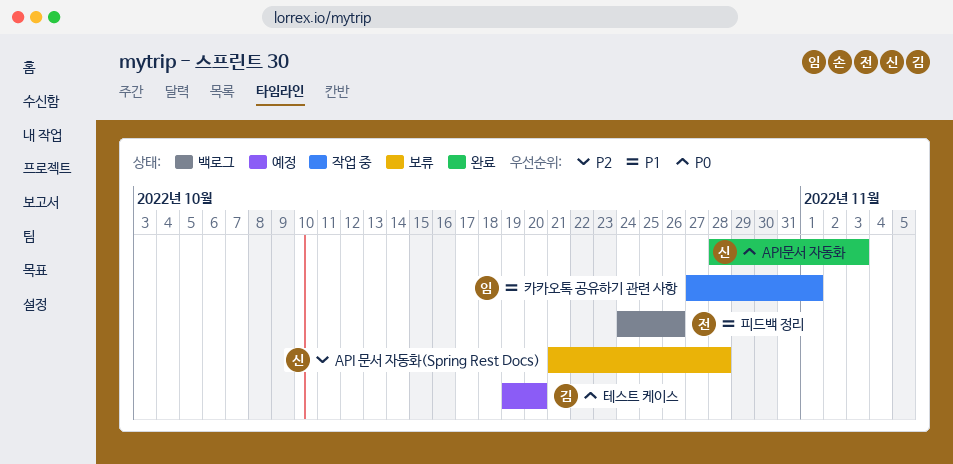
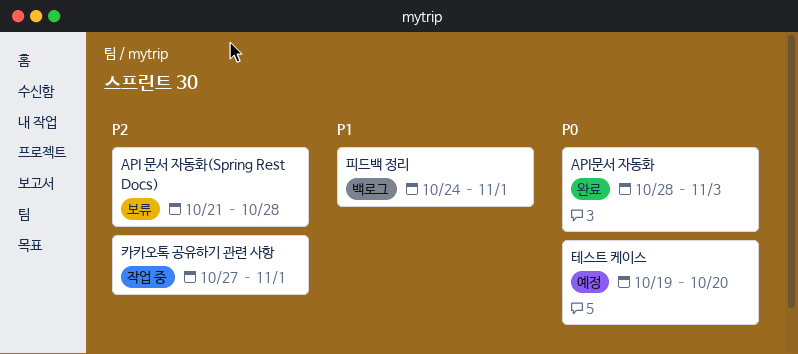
카카오톡 공유하기 관련 사항, priority: P1 -> P2
피드백 정리, due: Oct 26 -> Nov 1

